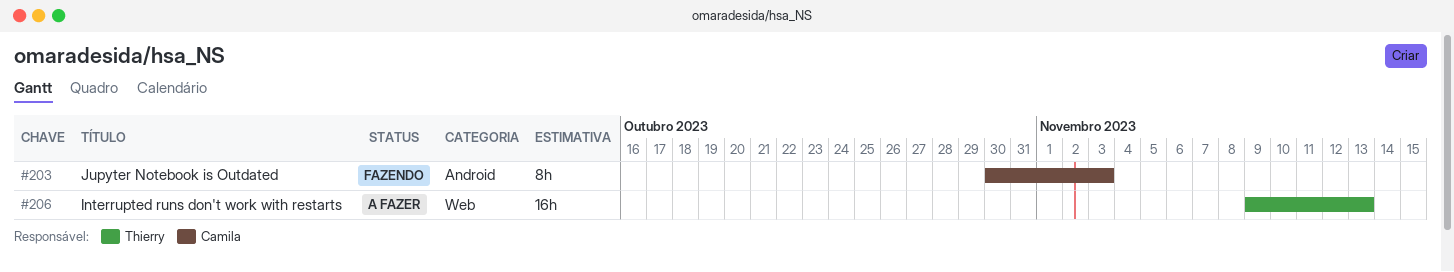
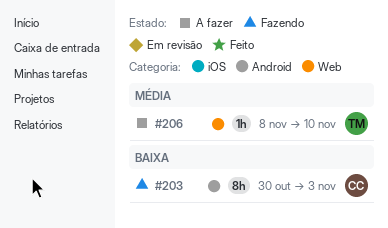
#206, estimate: 16h -> 1h
#206, start: Nov 9 -> Nov 8
#206, due: Nov 13 -> Nov 10

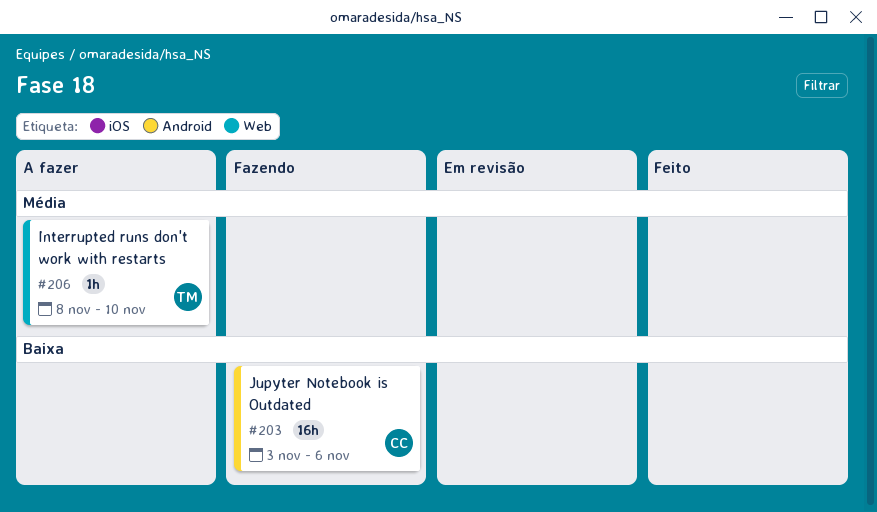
#203, estimate: 8h -> 16h
#203, start: Oct 30 -> Nov 3
#203, due: Nov 3 -> Nov 6

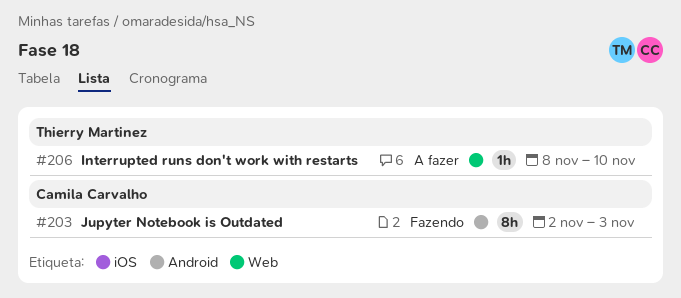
#203, estimate: 16h -> 8h
#203, start: Nov 3 -> Nov 2
#203, due: Nov 6 -> Nov 3

